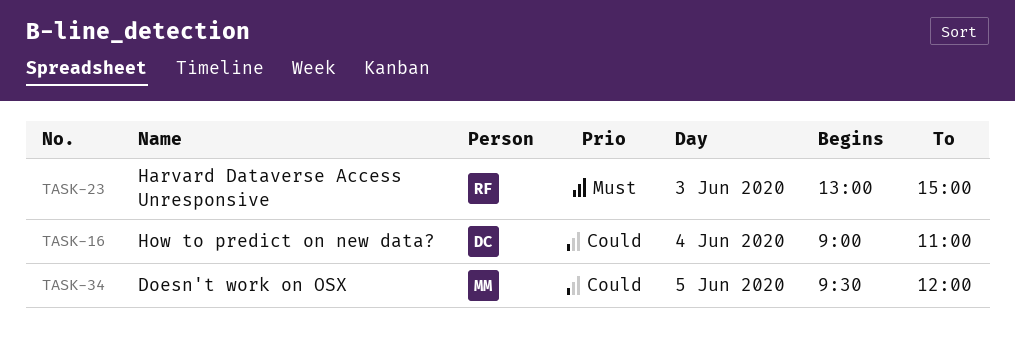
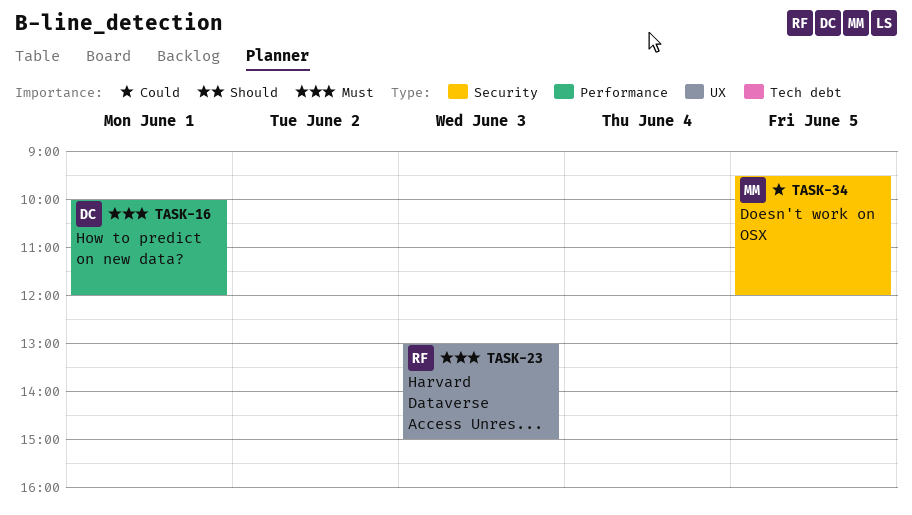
TASK-16, priority: Could -> Must
TASK-16, day: Jun 4 -> Jun 1
TASK-16, begins: 09:00 -> 10:00
TASK-16, ends: 11:00 -> 12:00

